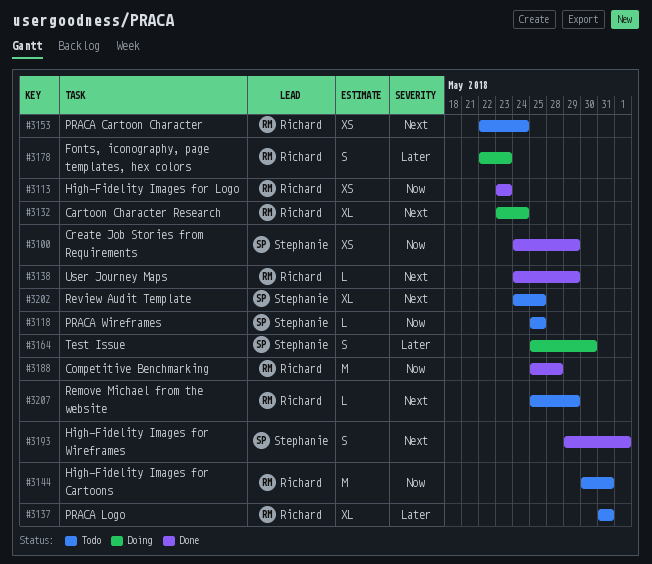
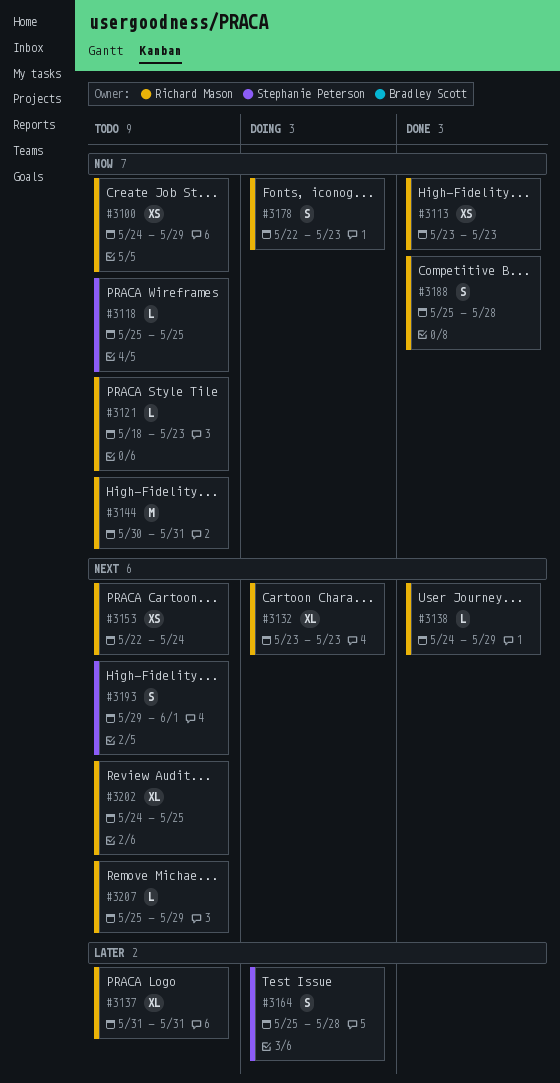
#3100, status: Done -> Todo
#3100, owner: Stephanie Peterson -> Richard Mason
#3121: none -> present
#3132, due: May 24 -> May 23
#3164, due: May 30 -> May 28
#3178, priority: Later -> Now
#3188, estimate: M -> S
#3193, status: Done -> Todo
#3202, owner: Stephanie Peterson -> Richard Mason

